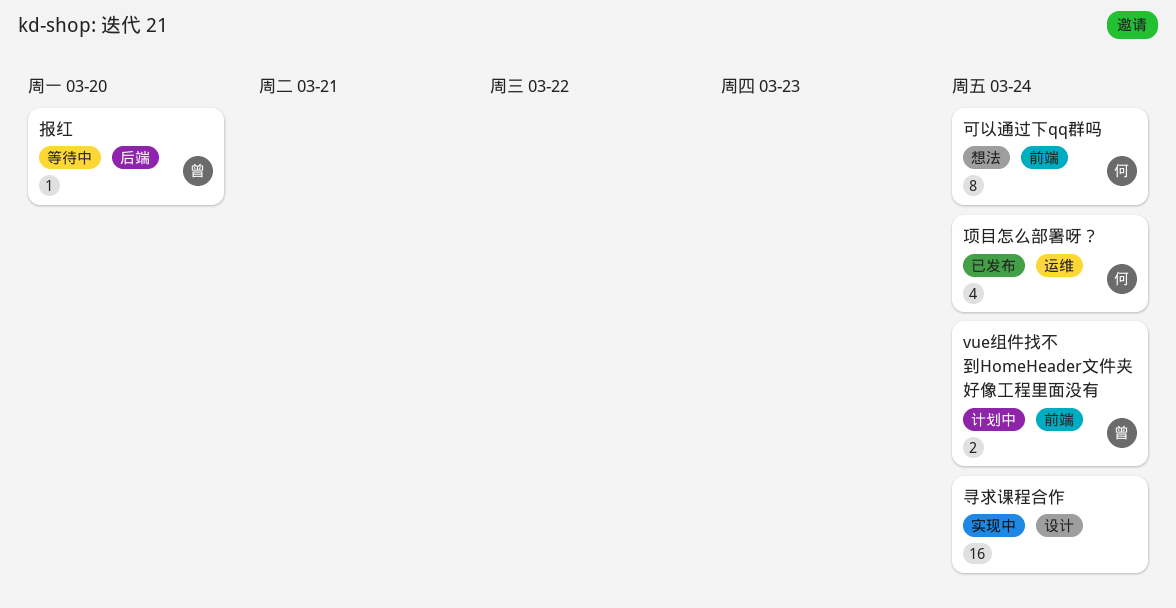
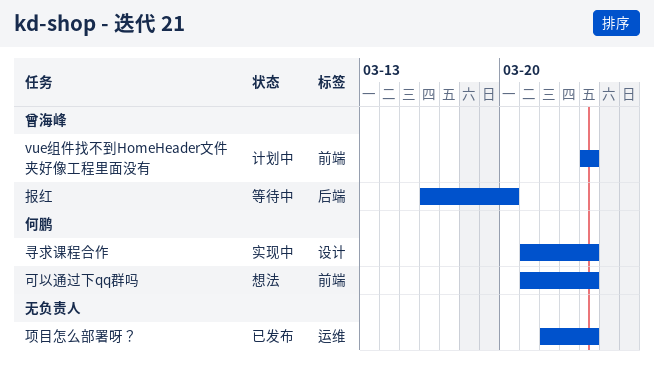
寻求课程合作, owner: none -> 何鹏
项目怎么部署呀？, owner: 何鹏 -> none

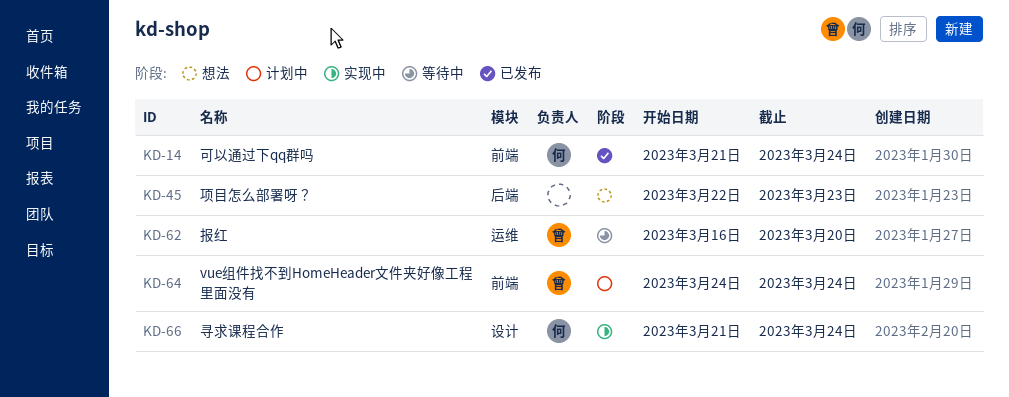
可以通过下qq群吗, status: 想法 -> 已发布
报红, label: 后端 -> 运维
项目怎么部署呀？, status: 已发布 -> 想法
项目怎么部署呀？, label: 运维 -> 后端
项目怎么部署呀？, due: Mar 24 -> Mar 23

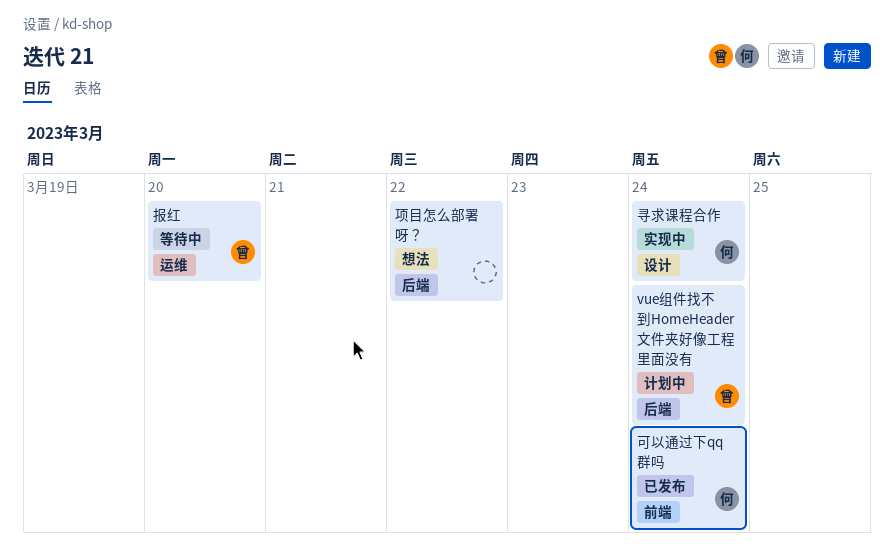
vue组件找不到HomeHeader文件夹好像工程里面没有, label: 前端 -> 后端
项目怎么部署呀？, due: Mar 23 -> Mar 22

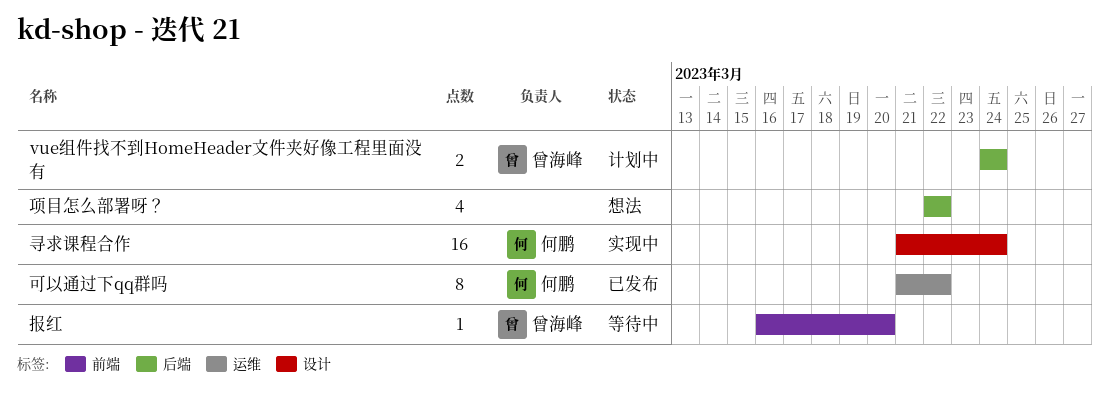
可以通过下qq群吗, label: 前端 -> 运维
可以通过下qq群吗, due: Mar 24 -> Mar 22
报红, label: 运维 -> 前端

